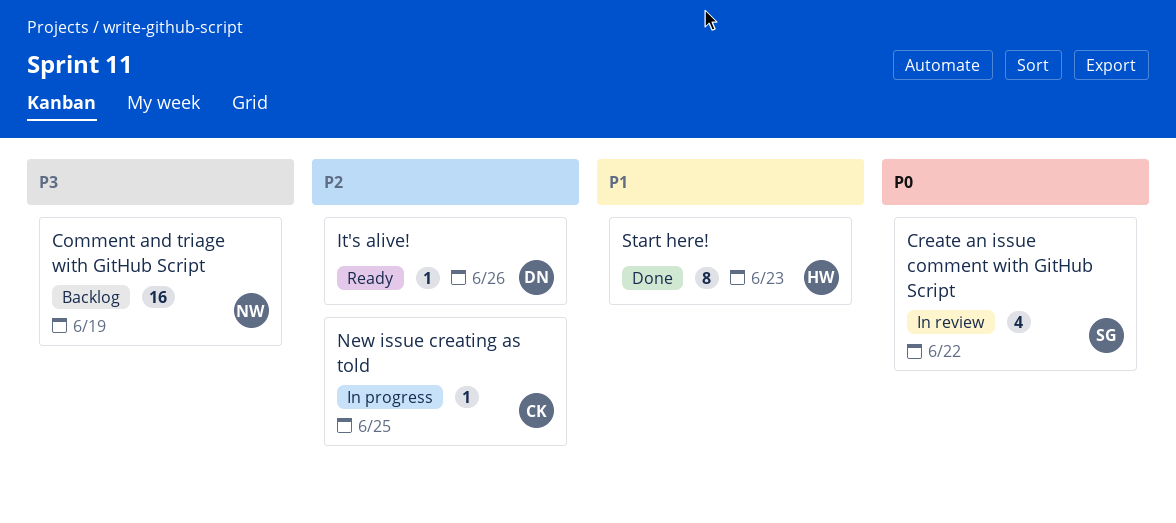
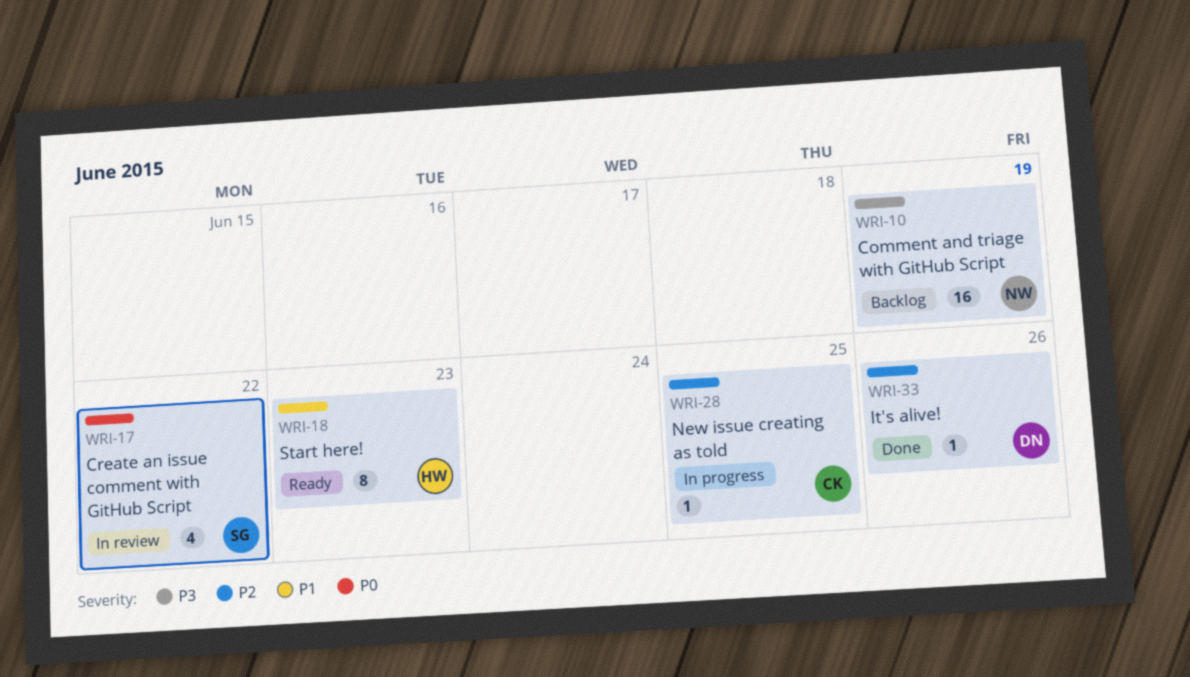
It's alive!, status: Ready -> Done
Start here!, status: Done -> Ready

